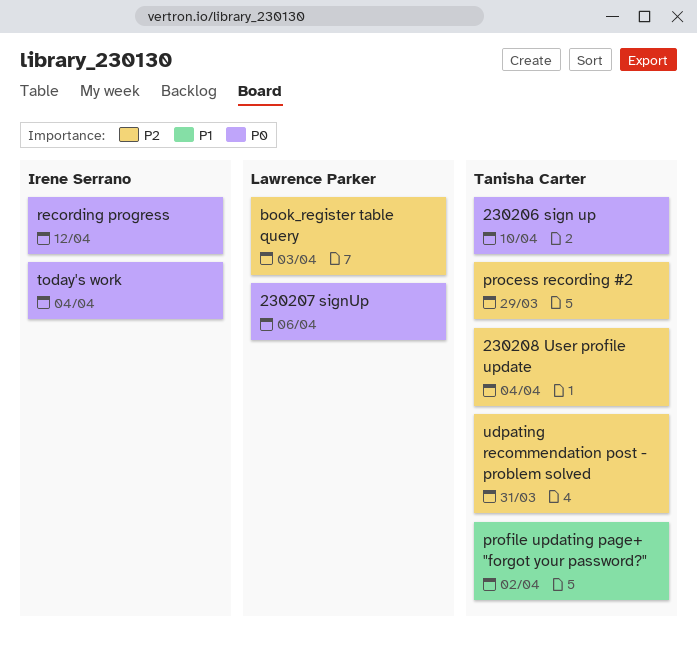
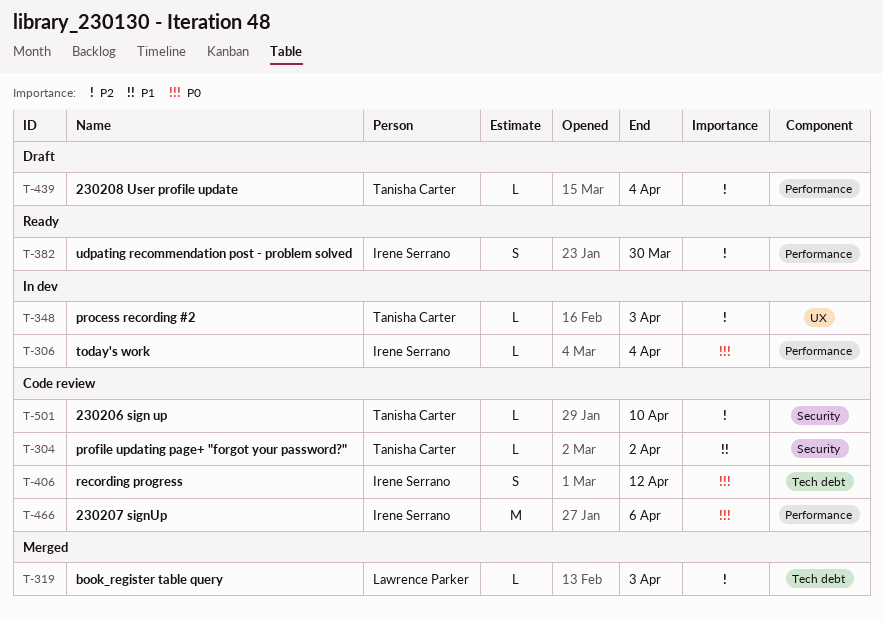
230206 sign up, priority: P0 -> P2
230207 signUp, owner: Lawrence Parker -> Irene Serrano
process recording #2, due: Mar 29 -> Apr 3
udpating recommendation post - problem solved, owner: Tanisha Carter -> Irene Serrano
udpating recommendation post - problem solved, due: Mar 31 -> Mar 30

